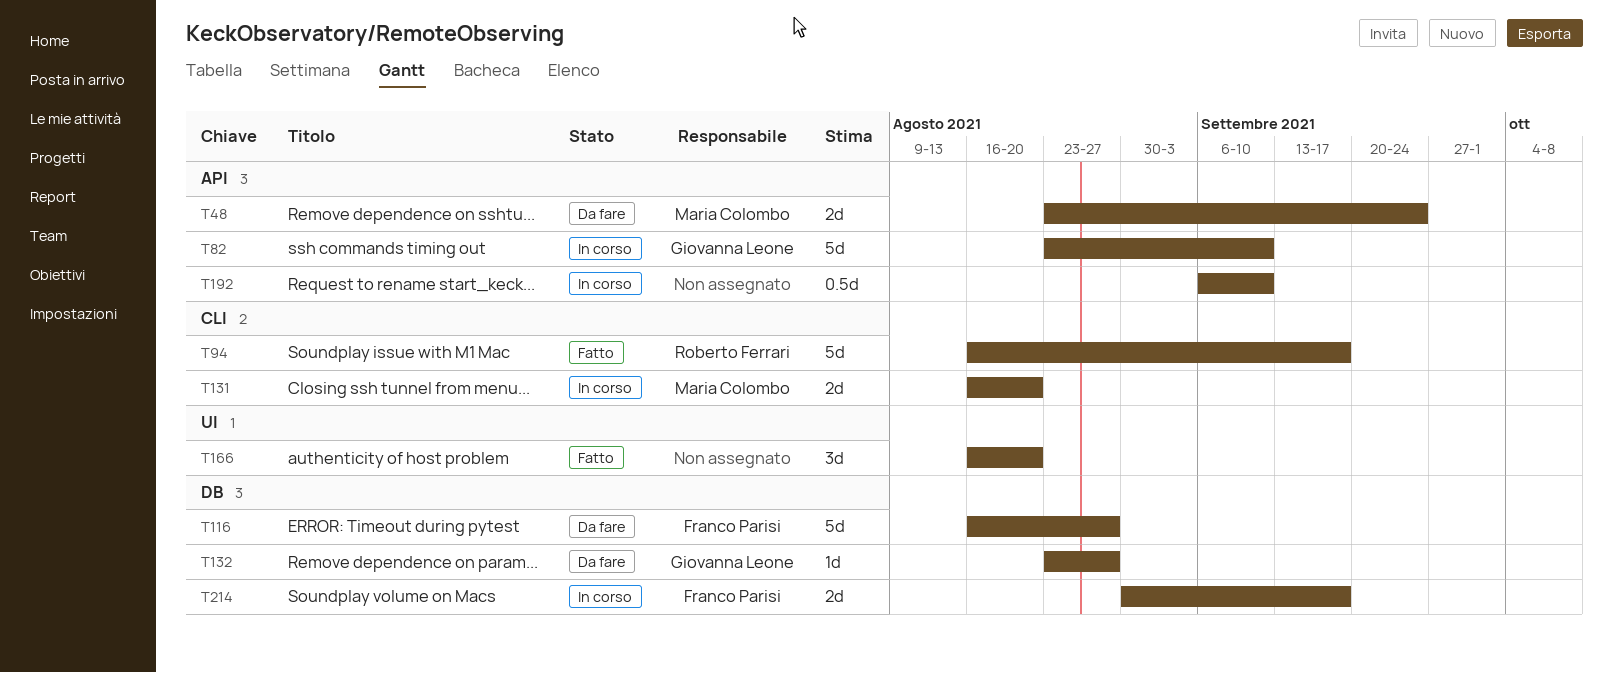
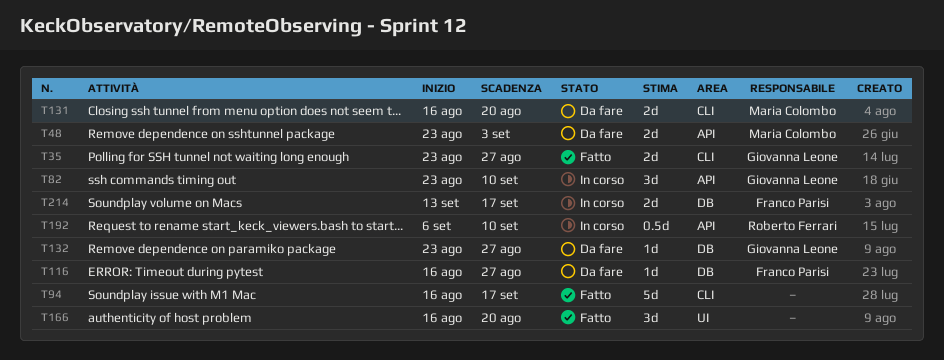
T35: none -> present
T48, due: Sep 24 -> Sep 3
T82, estimate: 5d -> 3d
T94, owner: Roberto Ferrari -> none
T116, estimate: 5d -> 1d
T131, status: In corso -> Da fare
T192, owner: none -> Roberto Ferrari
T214, start: Aug 30 -> Sep 13

